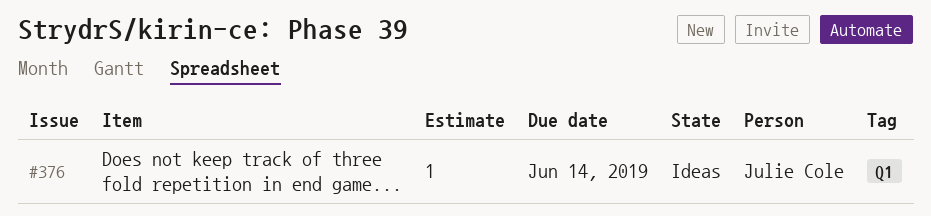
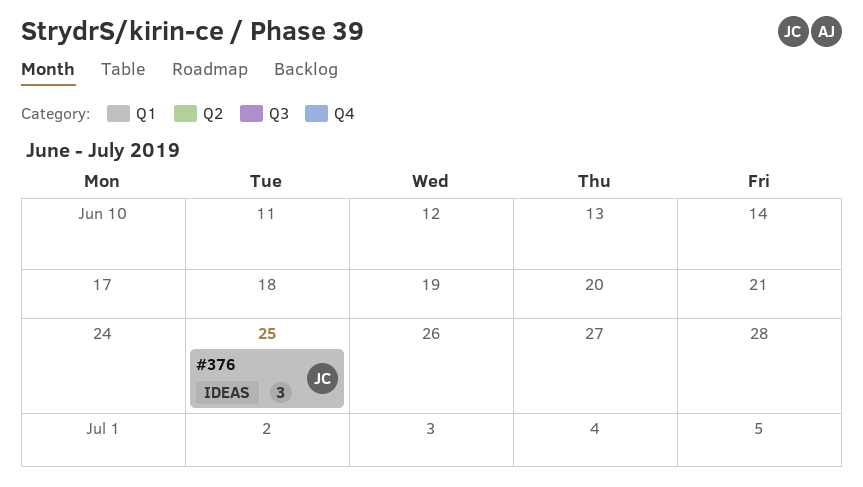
#376, estimate: 1 -> 3
#376, due: Jun 14 -> Jun 25

